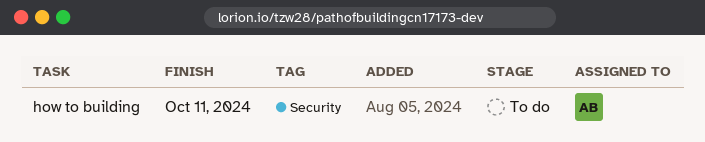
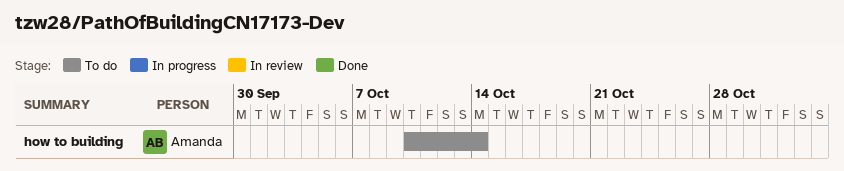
how to building, due: Oct 11 -> Oct 14

